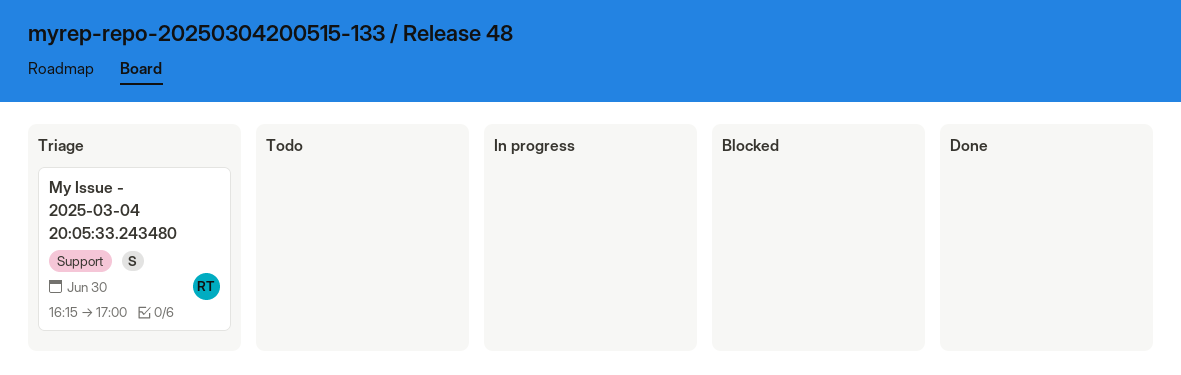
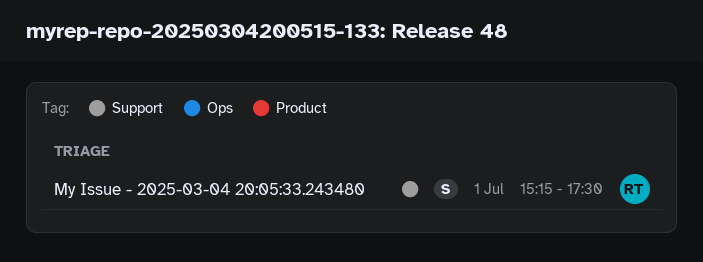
My Issue - 2025-03-04 20:05:33.243480, day: Jun 30 -> Jul 1
My Issue - 2025-03-04 20:05:33.243480, begins: 16:15 -> 15:15
My Issue - 2025-03-04 20:05:33.243480, ends: 17:00 -> 17:30

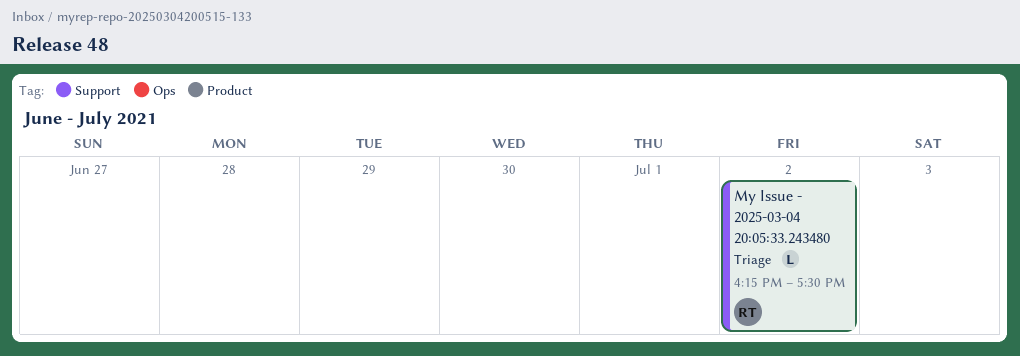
My Issue - 2025-03-04 20:05:33.243480, estimate: S -> L
My Issue - 2025-03-04 20:05:33.243480, day: Jul 1 -> Jul 2
My Issue - 2025-03-04 20:05:33.243480, begins: 15:15 -> 16:15

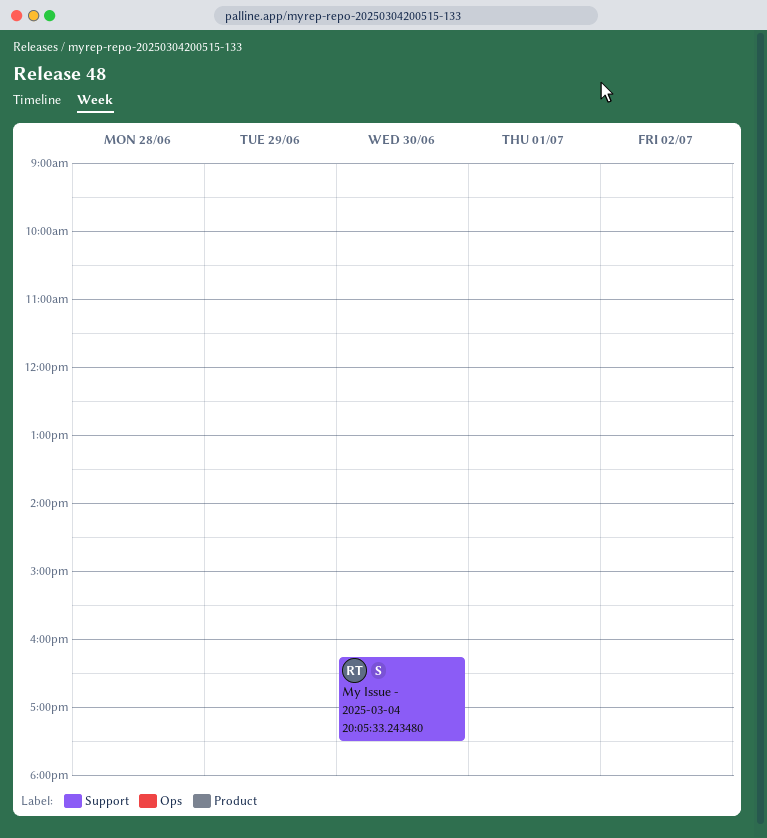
My Issue - 2025-03-04 20:05:33.243480, estimate: L -> S
My Issue - 2025-03-04 20:05:33.243480, day: Jul 2 -> Jun 30

